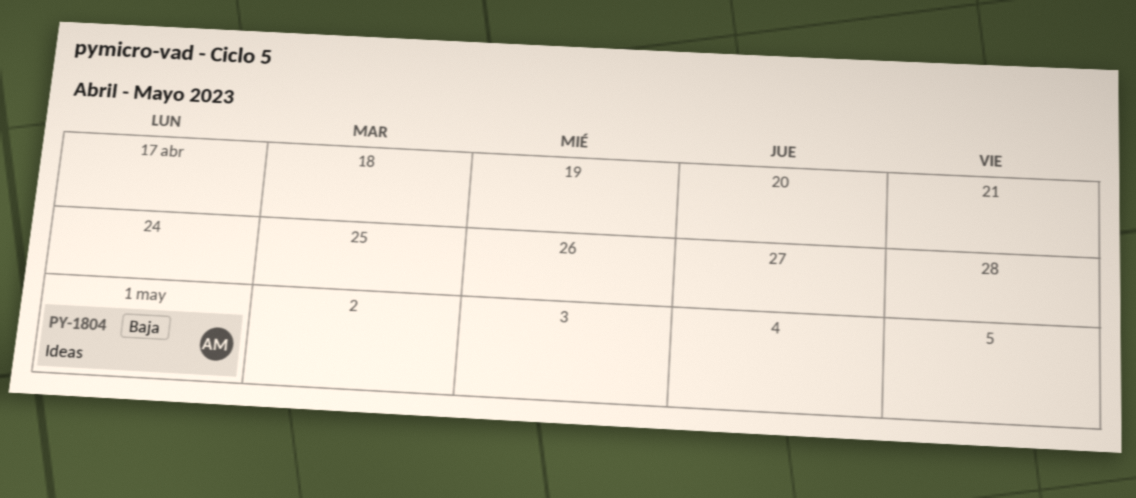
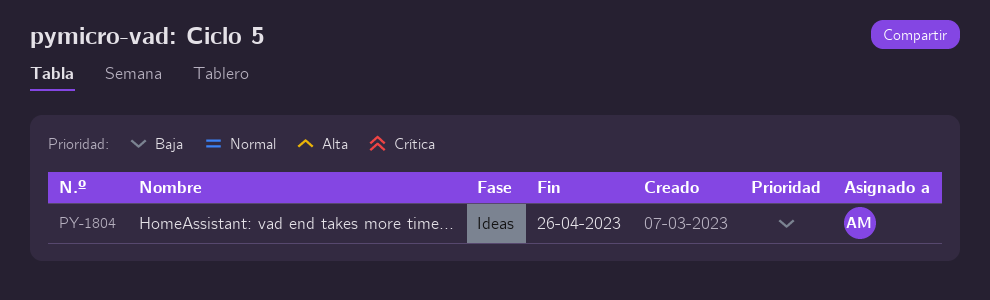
PY-1804, due: May 1 -> Apr 26

